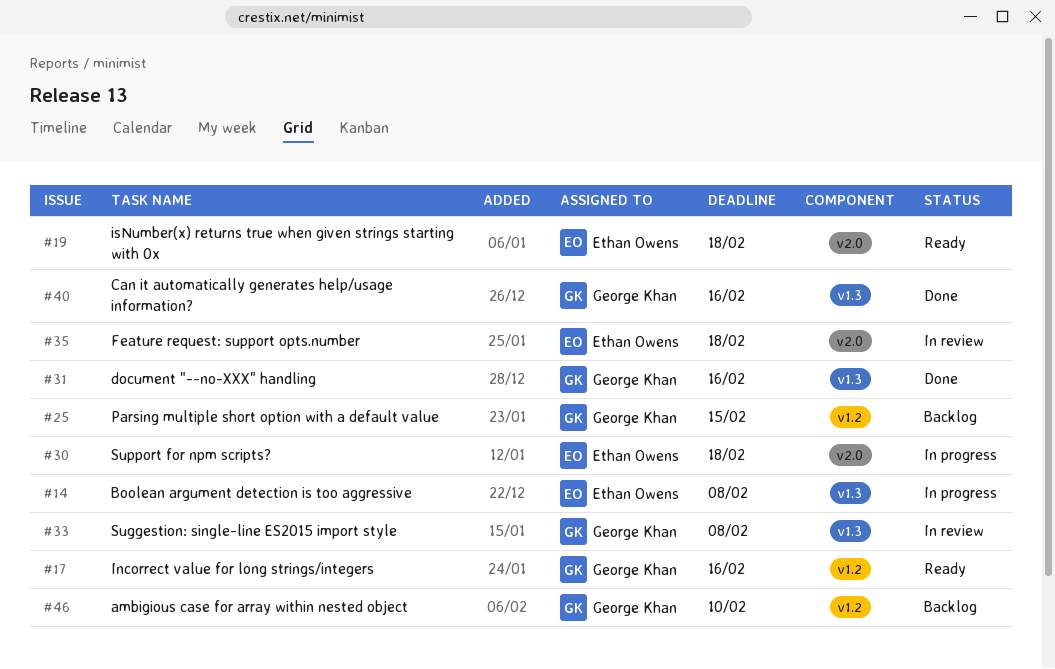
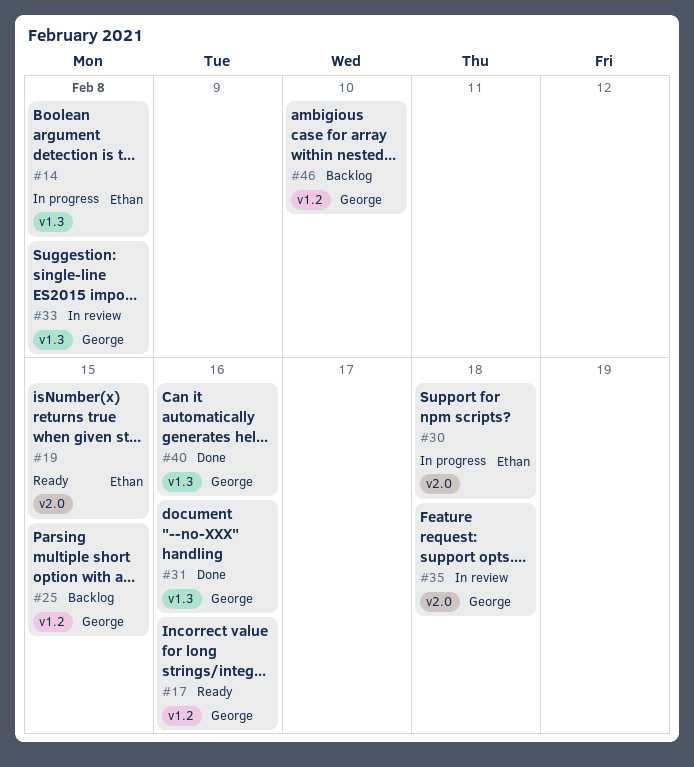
#19, due: Feb 18 -> Feb 15
#35, owner: Ethan Owens -> George Khan

